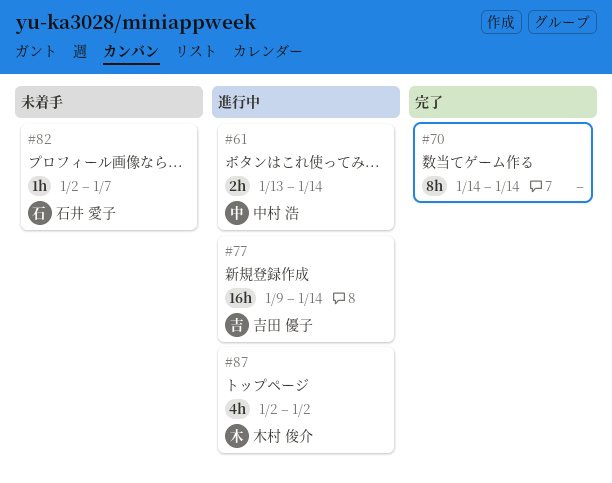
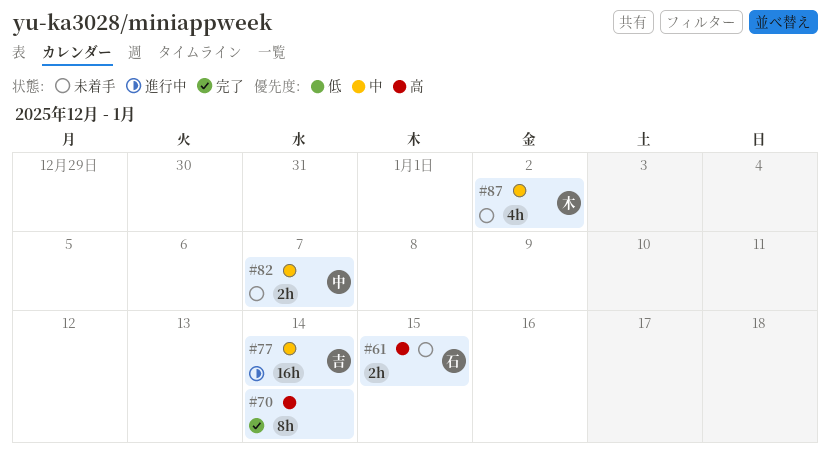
#61, status: 進行中 -> 未着手
#61, owner: 中村 浩 -> 石井 愛子
#61, due: Jan 14 -> Jan 15
#82, owner: 石井 愛子 -> 中村 浩
#82, estimate: 1h -> 2h
#87, status: 進行中 -> 未着手

